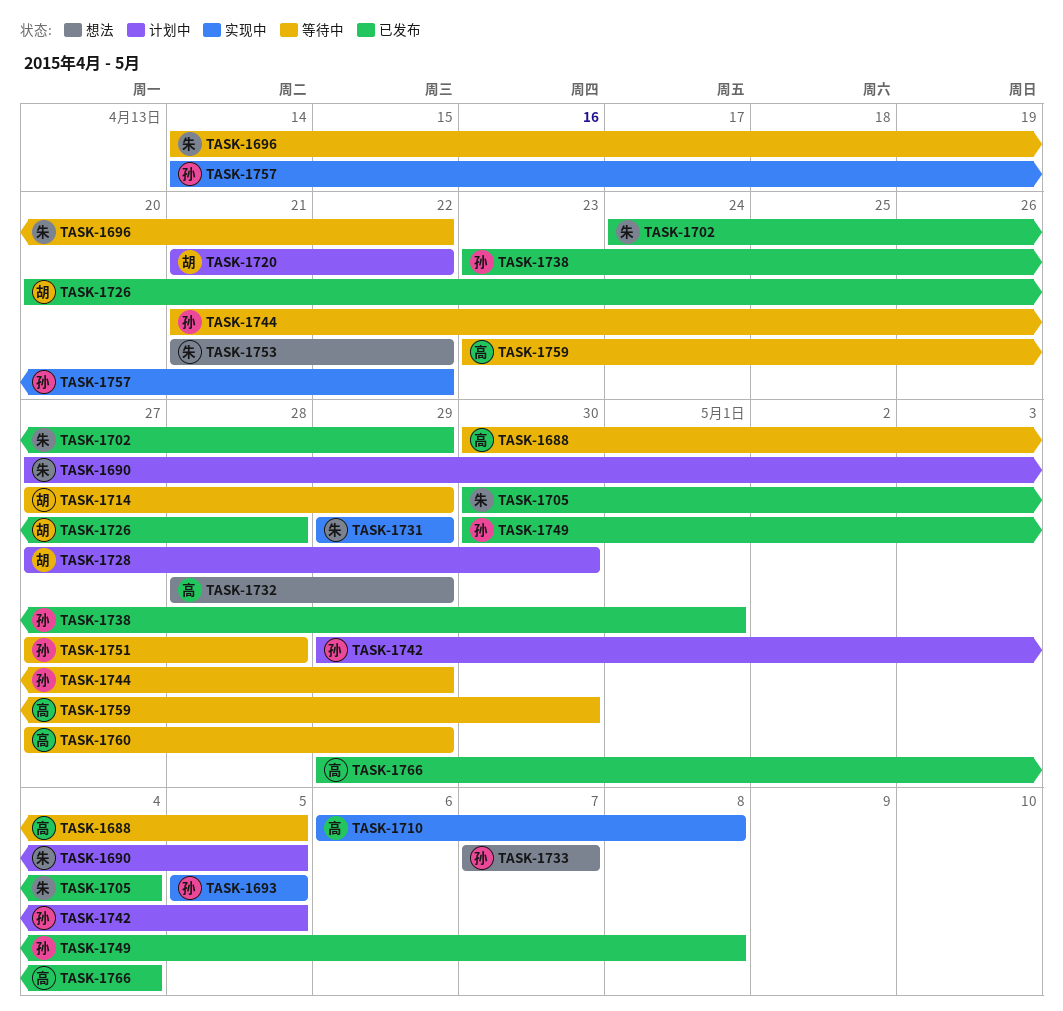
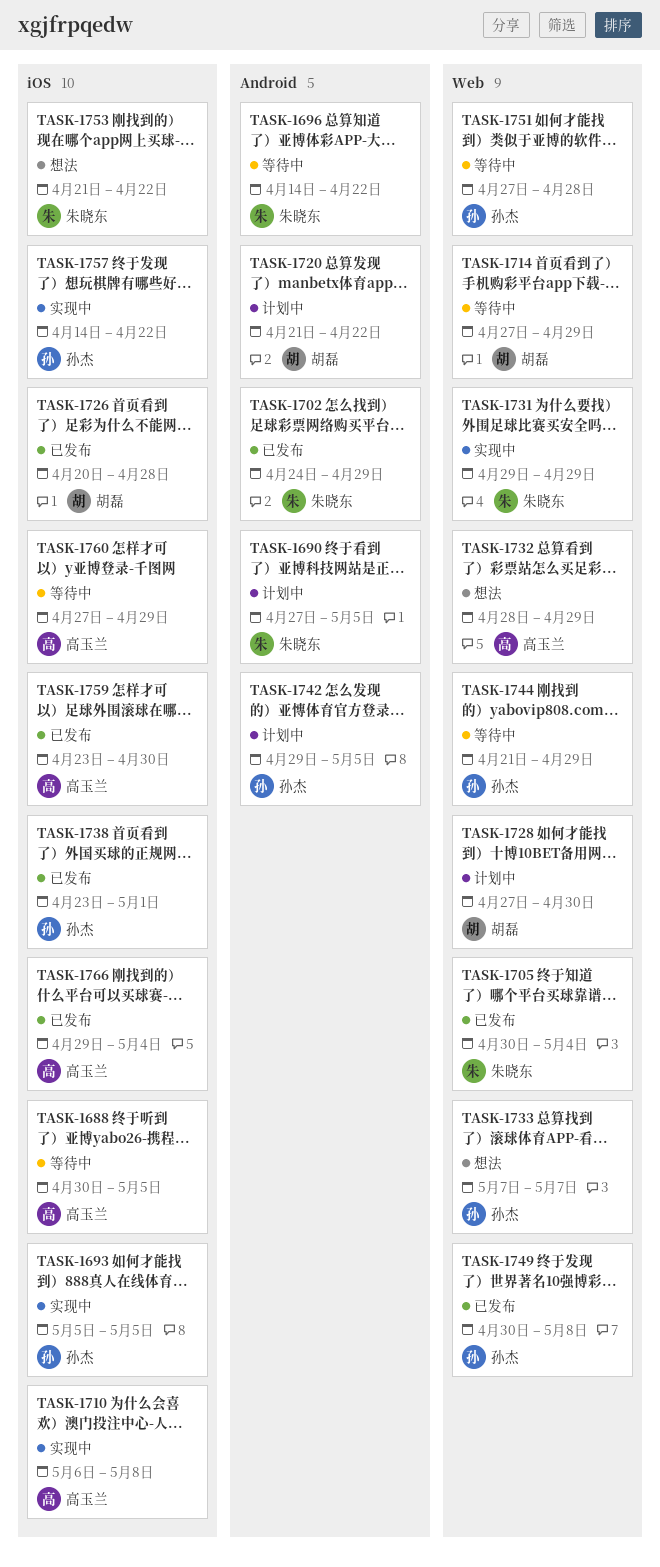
TASK-1759, status: 等待中 -> 已发布

